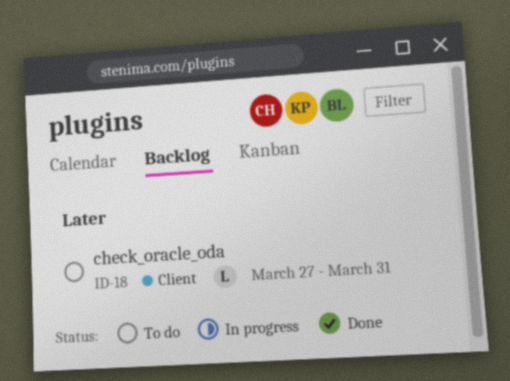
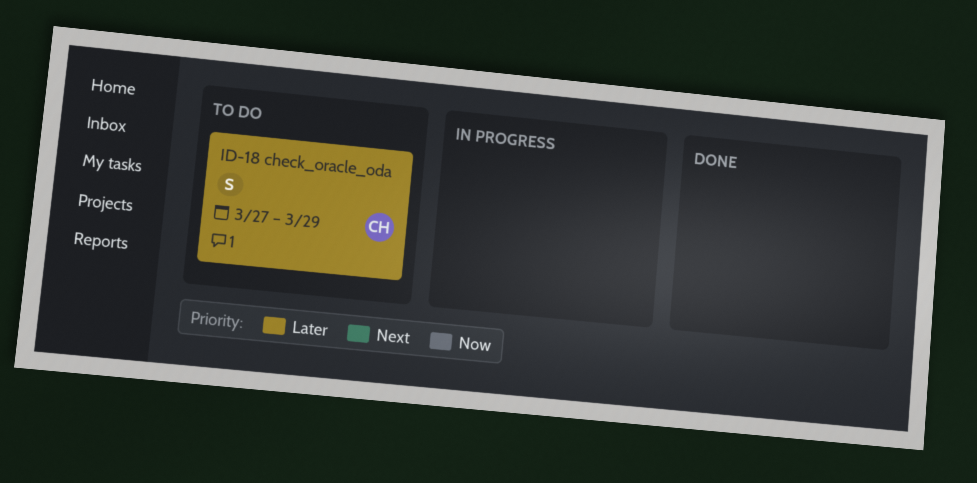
ID-18, estimate: L -> S
ID-18, due: Mar 31 -> Mar 29

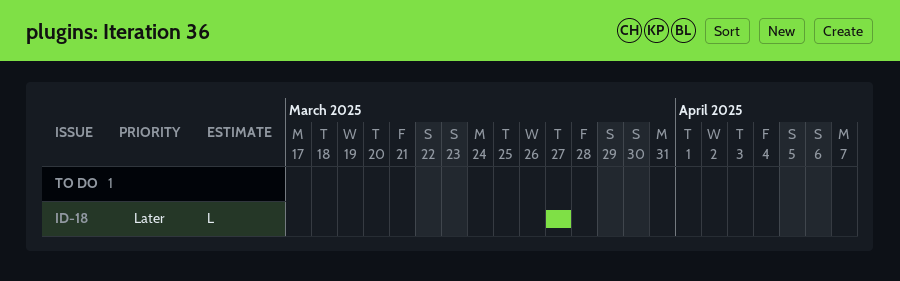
ID-18, estimate: S -> L
ID-18, due: Mar 29 -> Mar 27

